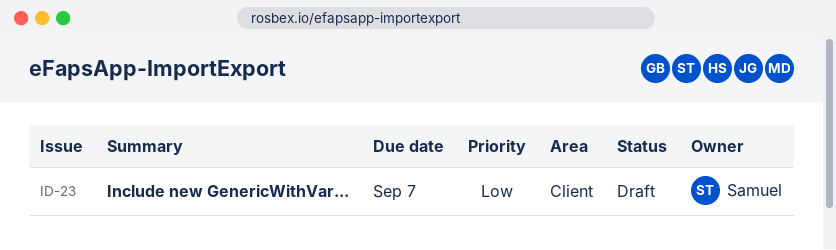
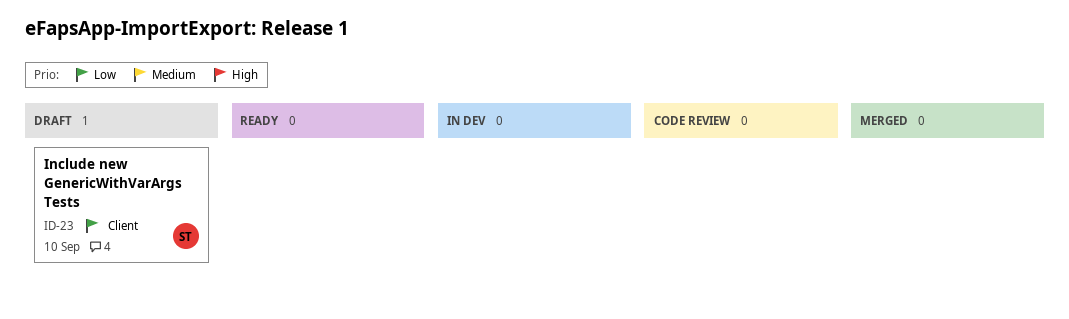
ID-23, due: Sep 7 -> Sep 10

